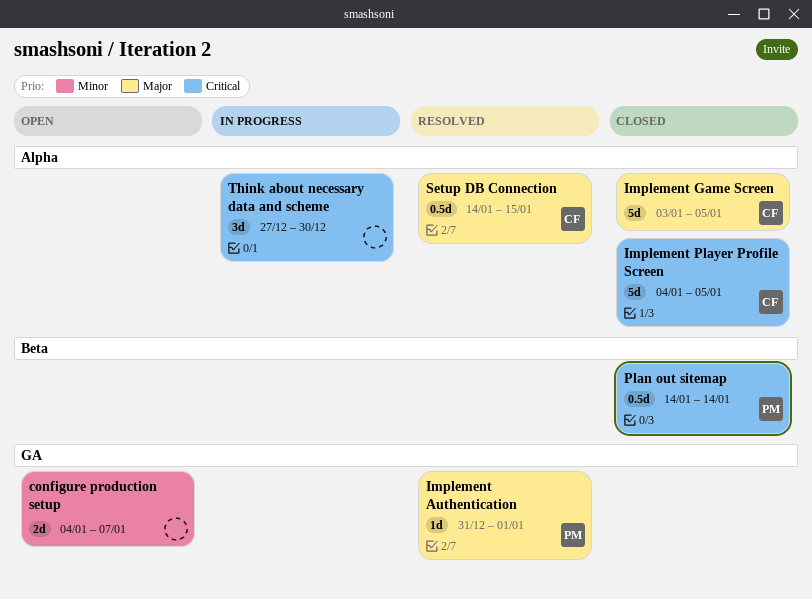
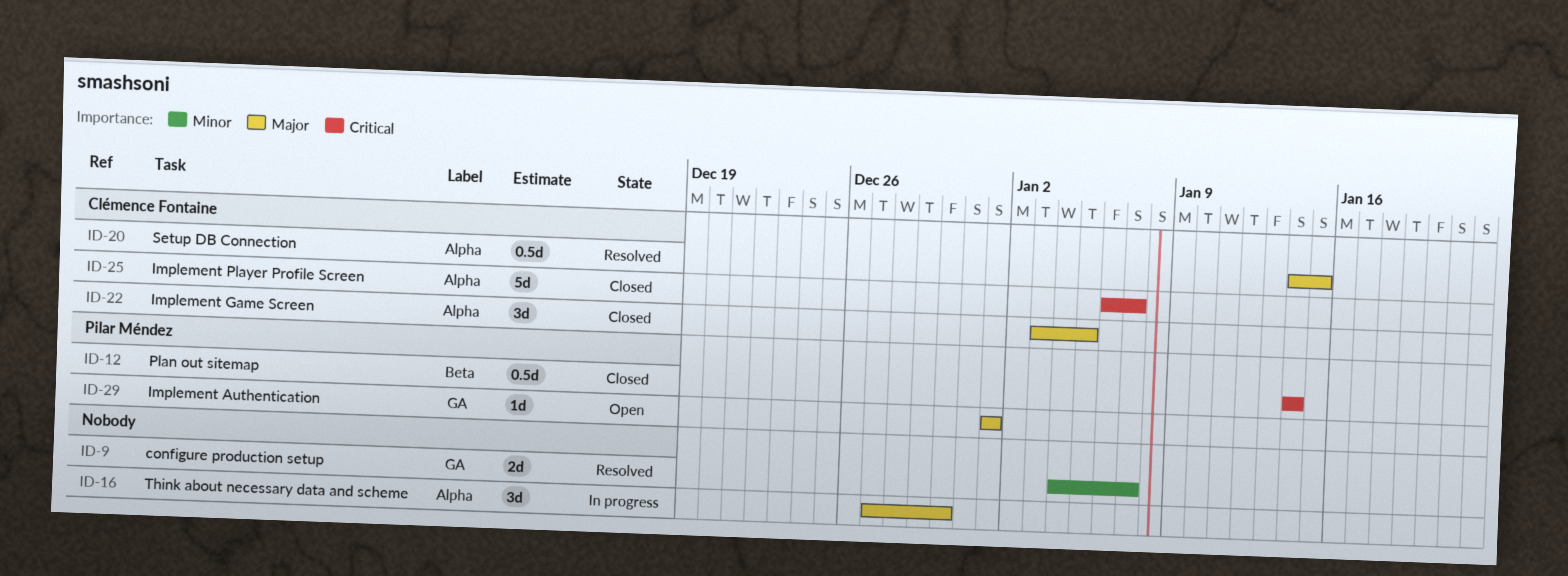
configure production setup, status: Open -> Resolved
Implement Authentication, status: Resolved -> Open
Implement Authentication, start: Dec 31 -> Jan 1
Implement Game Screen, estimate: 5d -> 3d
Implement Player Profile Screen, start: Jan 4 -> Jan 6
Implement Player Profile Screen, due: Jan 5 -> Jan 7
Think about necessary data and scheme, priority: Critical -> Major

